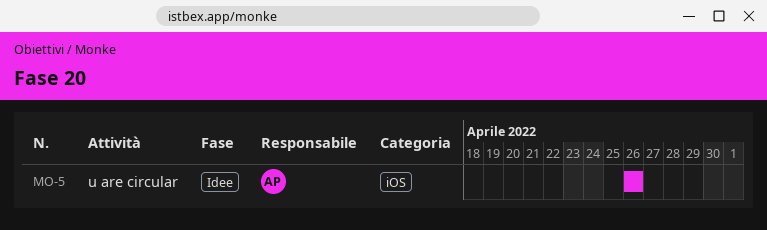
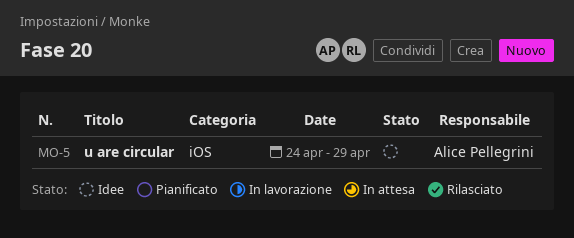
MO-5, start: Apr 26 -> Apr 24
MO-5, due: Apr 26 -> Apr 29

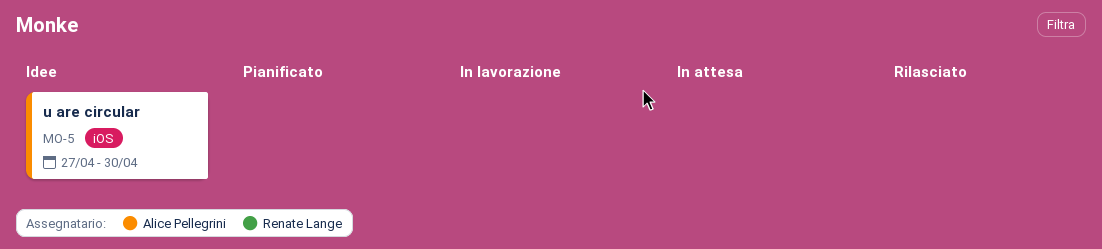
MO-5, start: Apr 24 -> Apr 27
MO-5, due: Apr 29 -> Apr 30

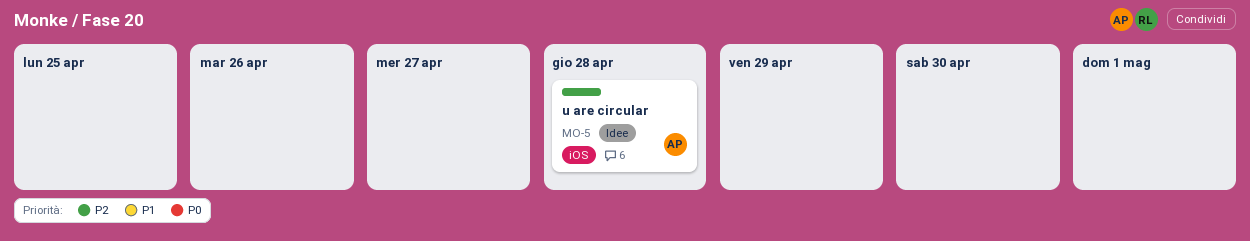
MO-5, due: Apr 30 -> Apr 28

